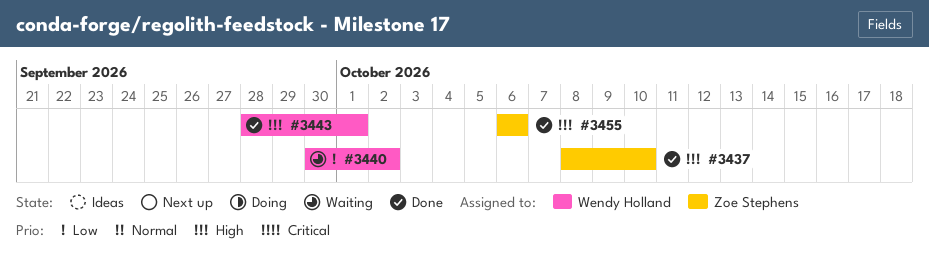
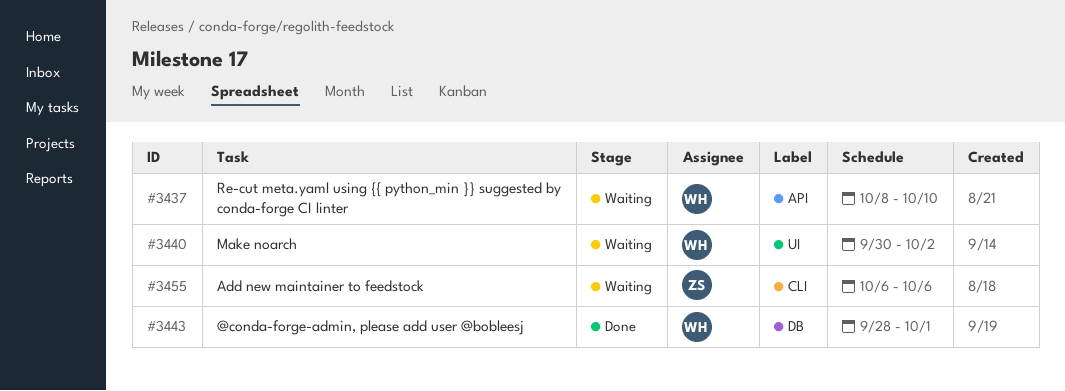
#3437, status: Done -> Waiting
#3437, owner: Zoe Stephens -> Wendy Holland
#3455, status: Done -> Waiting

